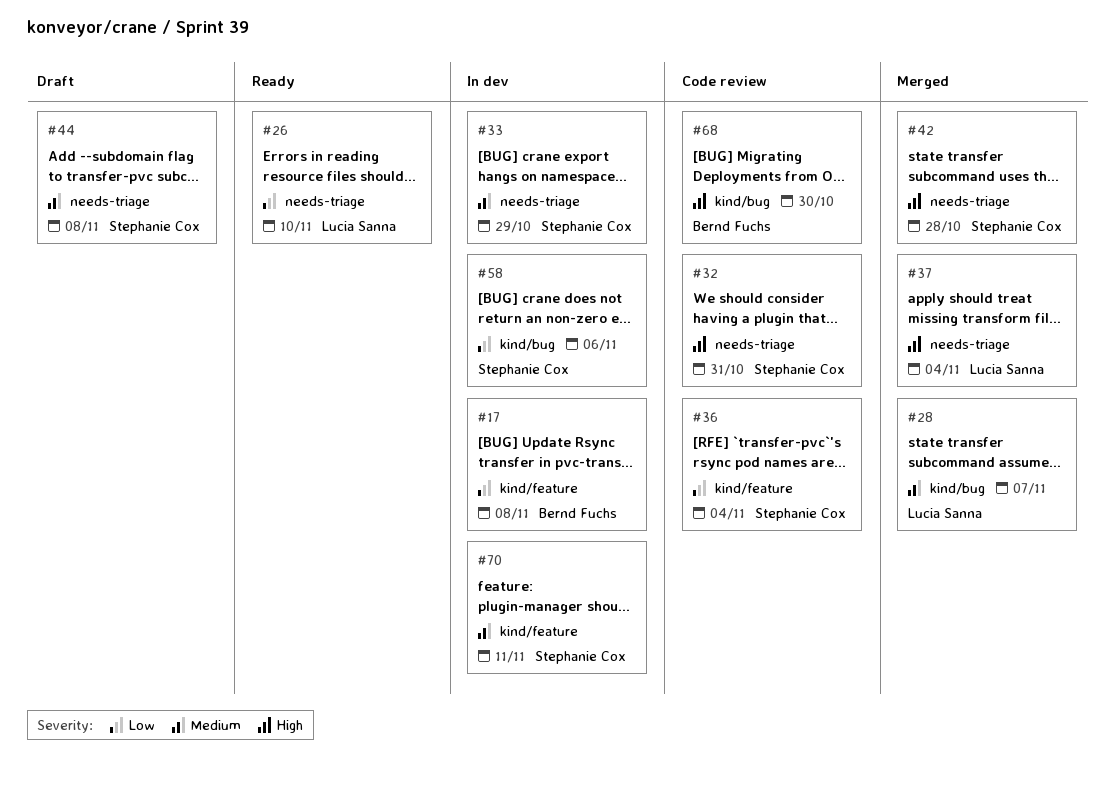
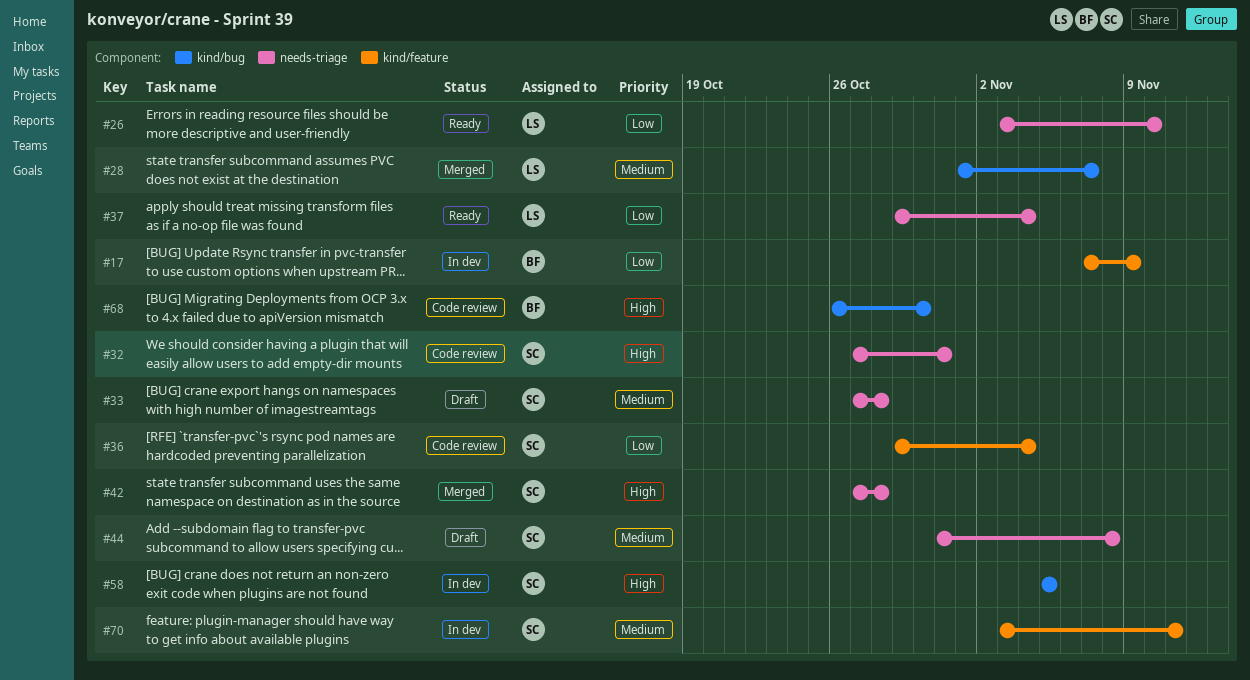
#17, due: Nov 8 -> Nov 9
#33, status: In dev -> Draft
#33, due: Oct 29 -> Oct 28
#37, status: Merged -> Ready
#37, priority: High -> Low
#58, priority: Low -> High
#58, due: Nov 6 -> Nov 5

